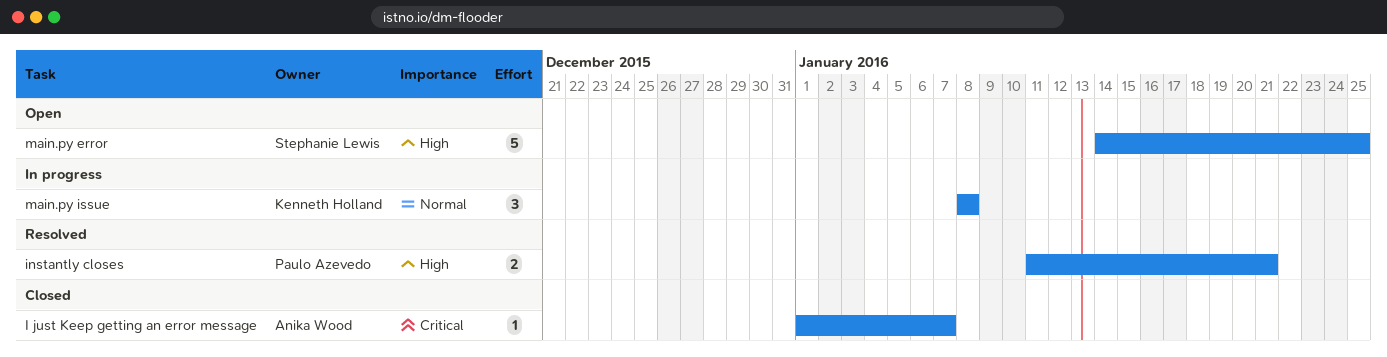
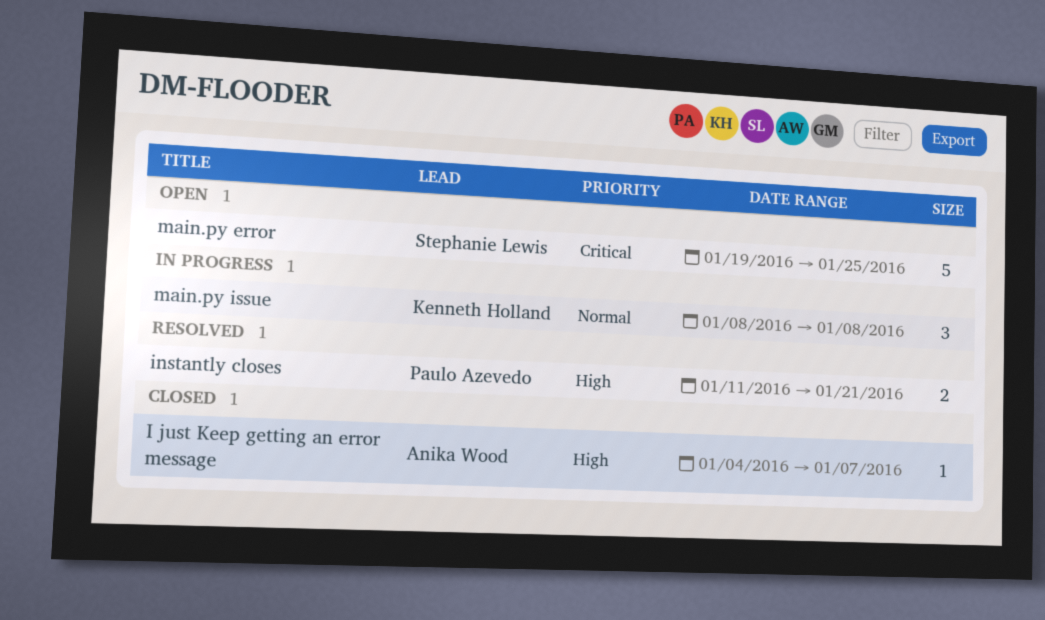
I just Keep getting an error message, priority: Critical -> High
I just Keep getting an error message, start: Jan 1 -> Jan 4
main.py error, priority: High -> Critical
main.py error, start: Jan 14 -> Jan 19

